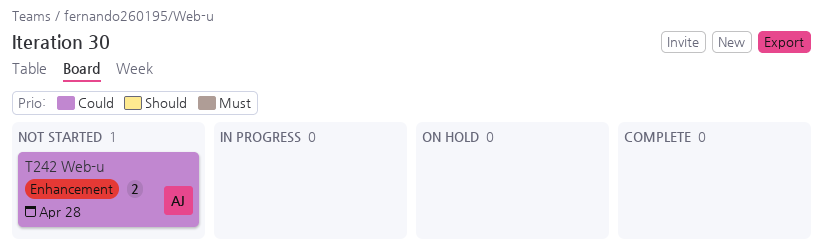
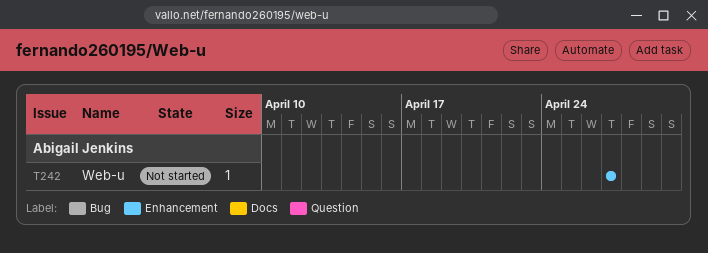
T242, estimate: 2 -> 1
T242, due: Apr 28 -> Apr 27

